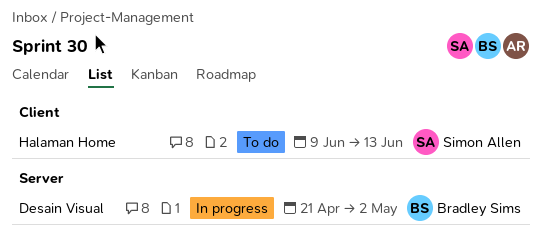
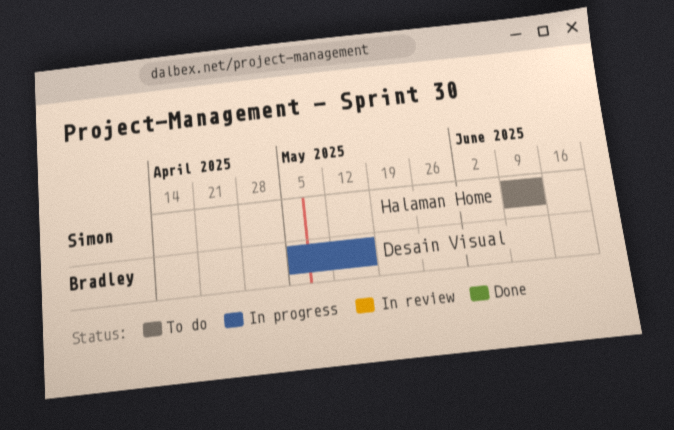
Desain Visual, start: Apr 21 -> May 5
Desain Visual, due: May 2 -> May 16

